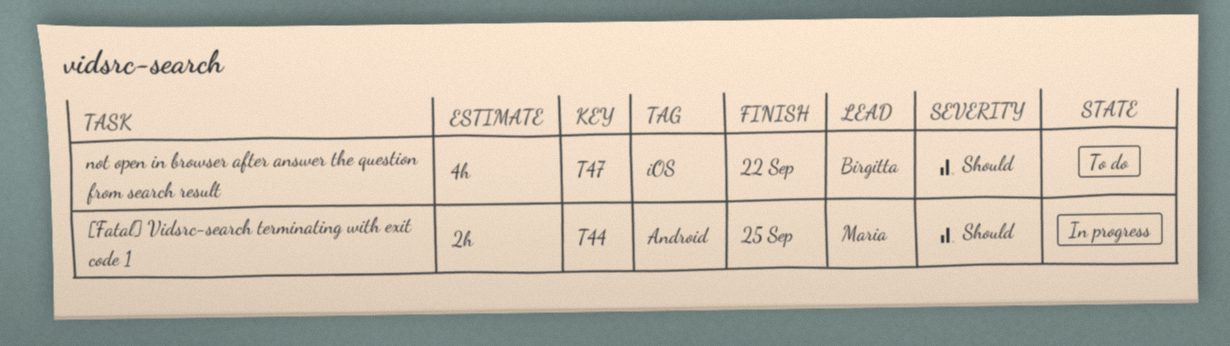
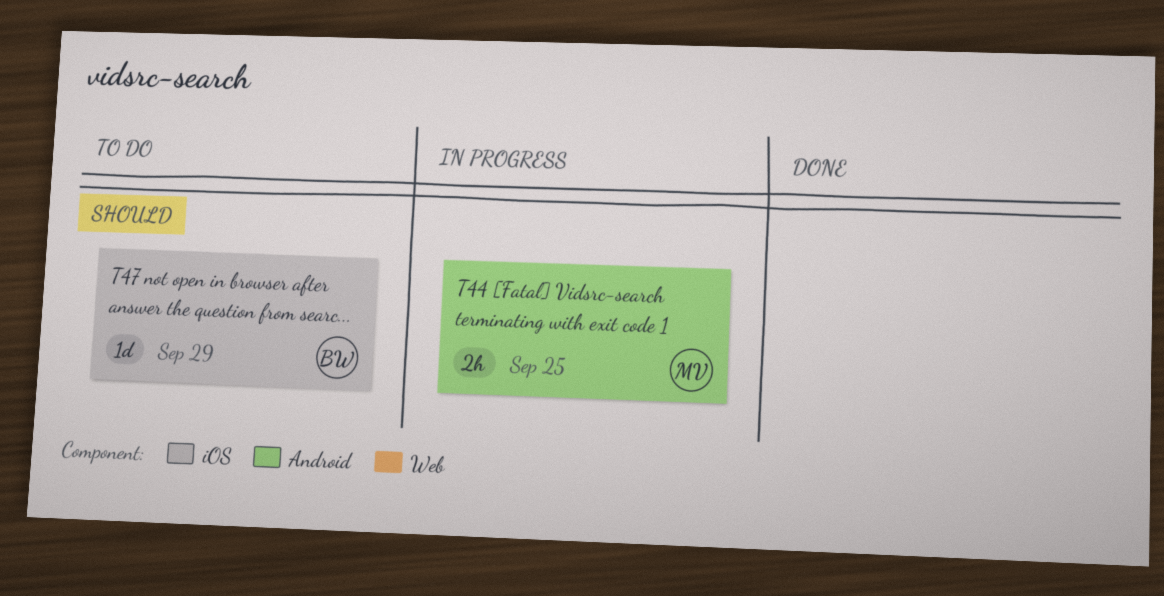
T47, estimate: 4h -> 1d
T47, due: Sep 22 -> Sep 29

